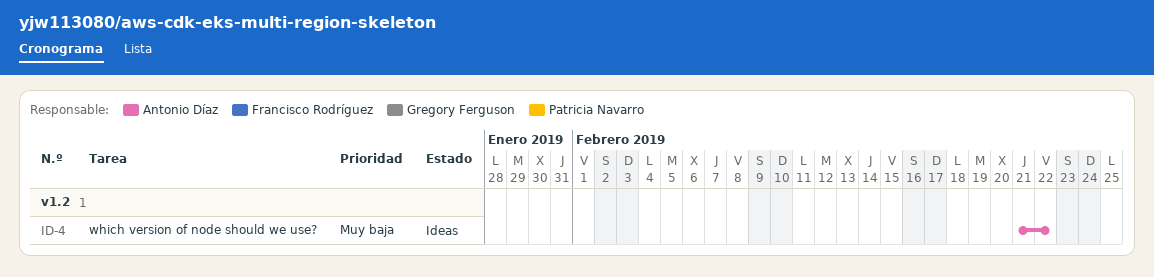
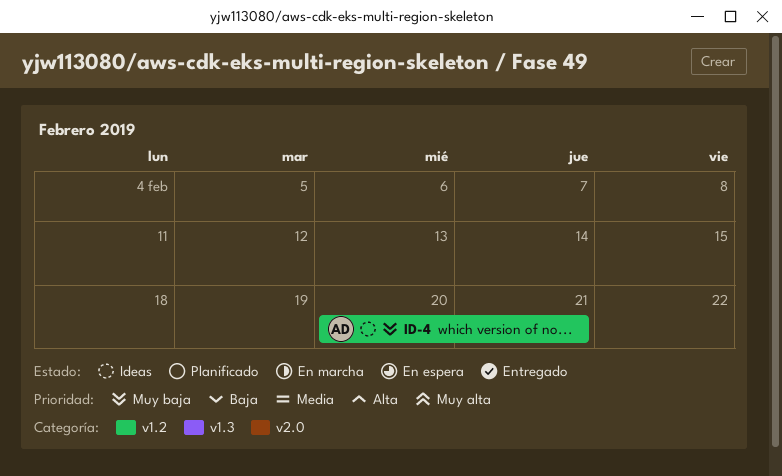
ID-4, start: Feb 21 -> Feb 20
ID-4, due: Feb 22 -> Feb 21

